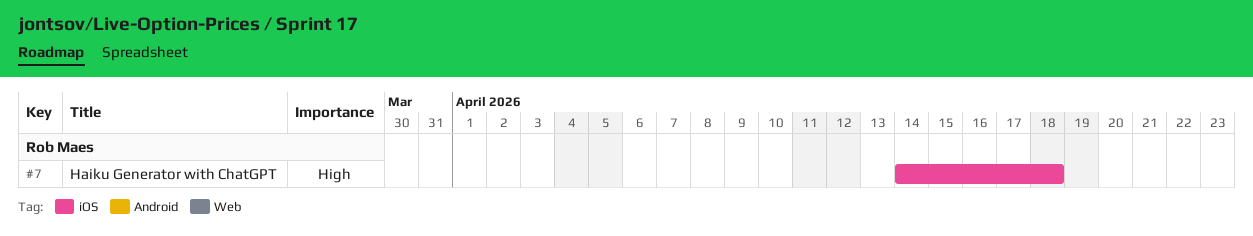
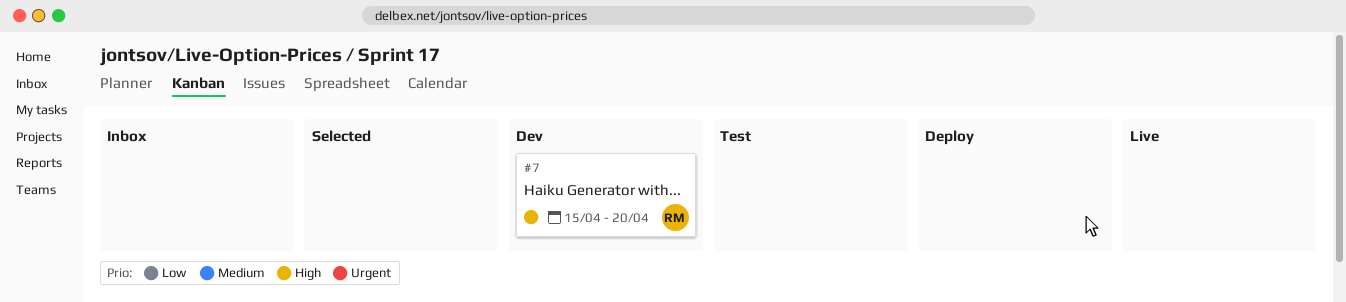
#7, start: Apr 14 -> Apr 15
#7, due: Apr 18 -> Apr 20

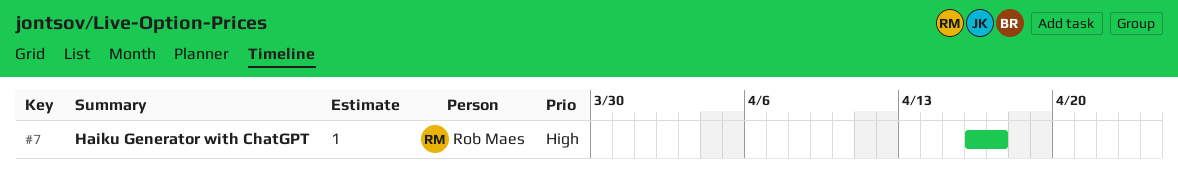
#7, start: Apr 15 -> Apr 16
#7, due: Apr 20 -> Apr 17

